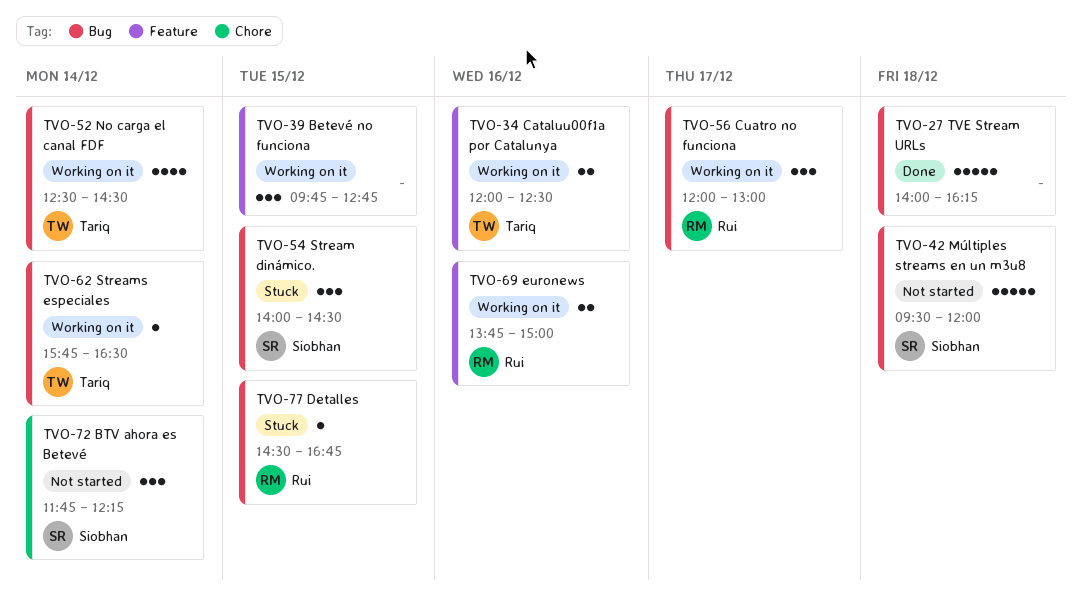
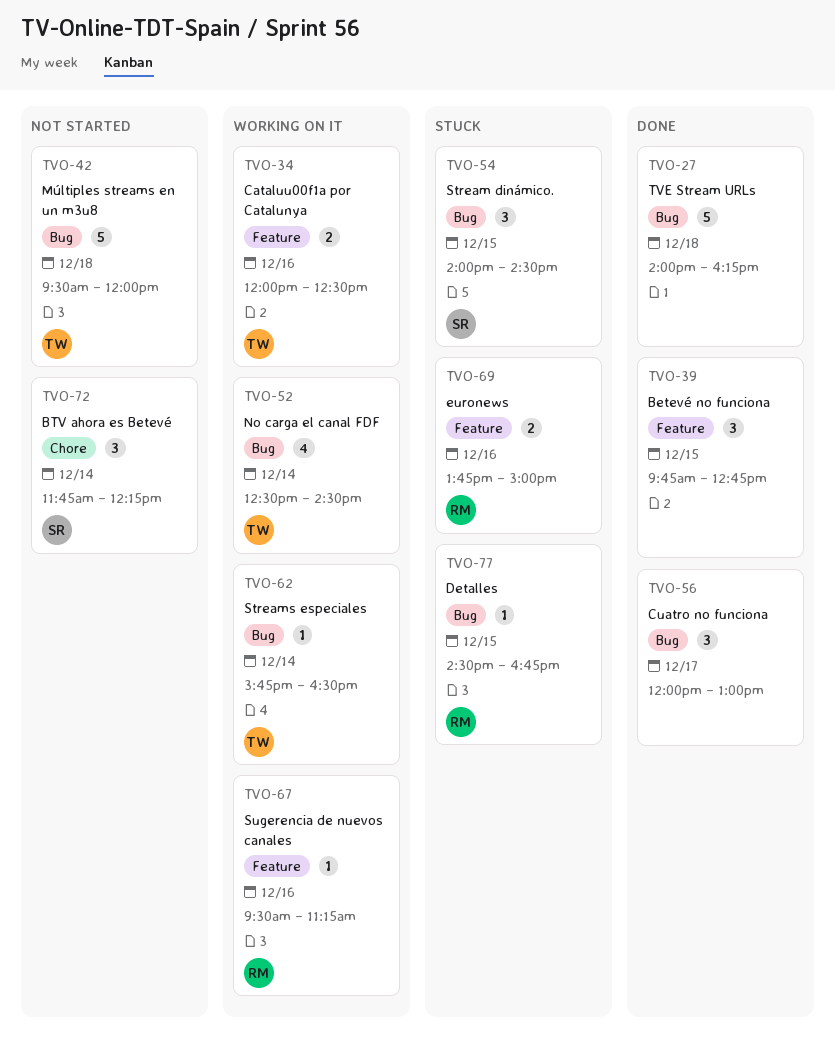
TVO-39, status: Working on it -> Done
TVO-42, owner: Siobhan -> Tariq
TVO-56, status: Working on it -> Done
TVO-56, owner: Rui -> none
TVO-67: none -> present
TVO-69, status: Working on it -> Stuck

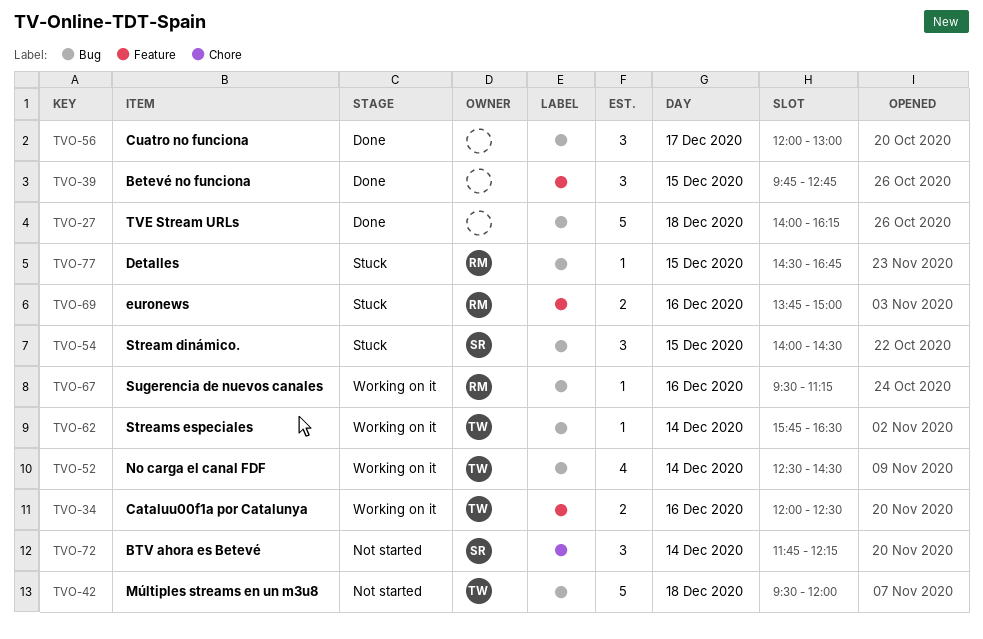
TVO-67, label: Feature -> Bug

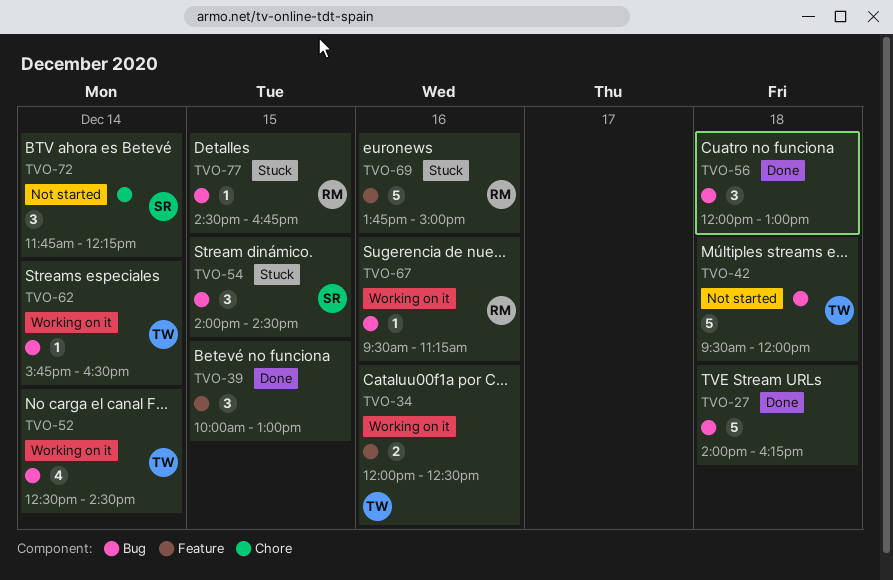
TVO-39, begins: 09:45 -> 10:00
TVO-39, ends: 12:45 -> 13:00
TVO-56, day: Dec 17 -> Dec 18
TVO-69, estimate: 2 -> 5

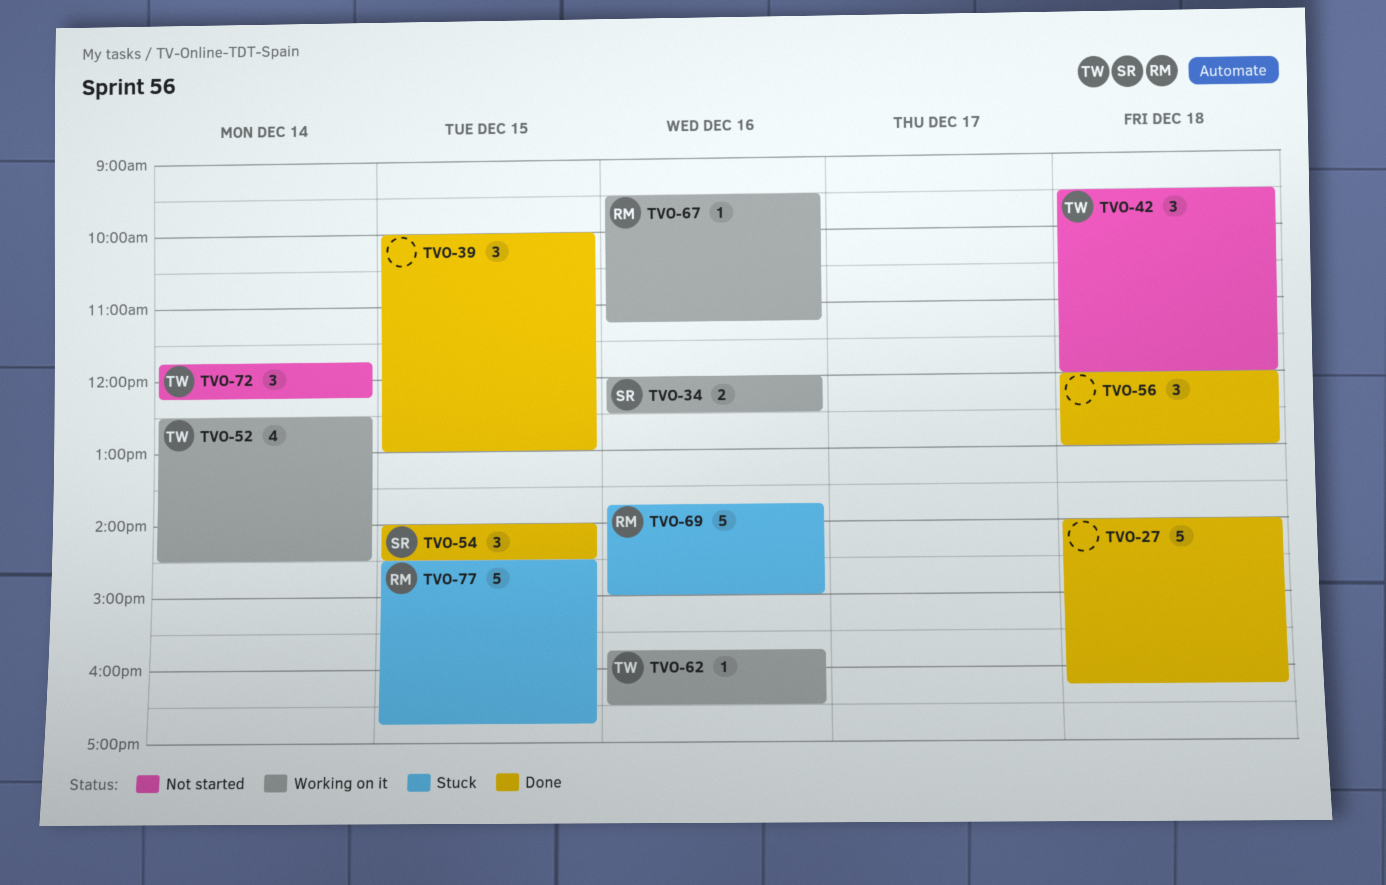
TVO-34, owner: TW -> SR
TVO-42, estimate: 5 -> 3
TVO-54, status: Stuck -> Done
TVO-62, day: Dec 14 -> Dec 16
TVO-72, owner: SR -> TW
TVO-77, estimate: 1 -> 5

